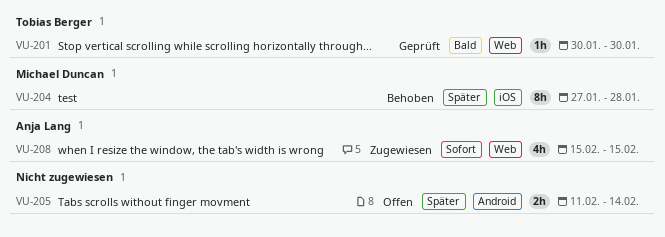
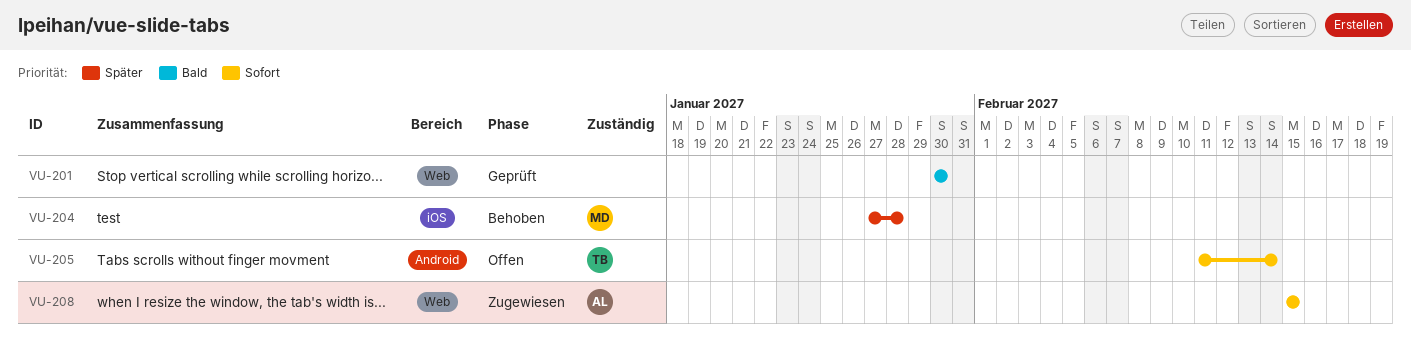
VU-201, owner: Tobias Berger -> none
VU-205, owner: none -> Tobias Berger
VU-205, priority: Später -> Sofort

